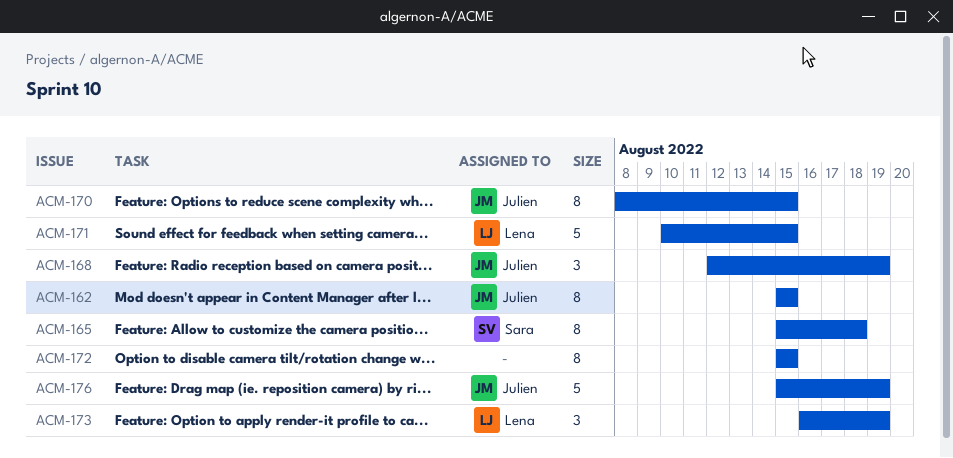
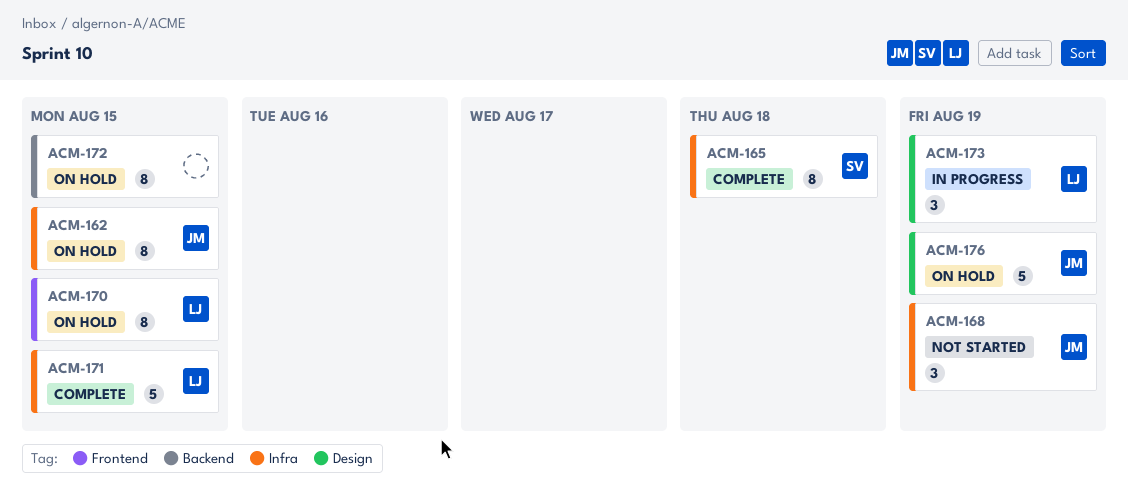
ACM-170, owner: Julien -> Lena

